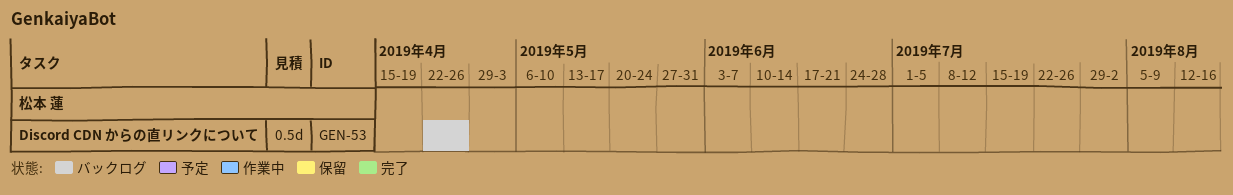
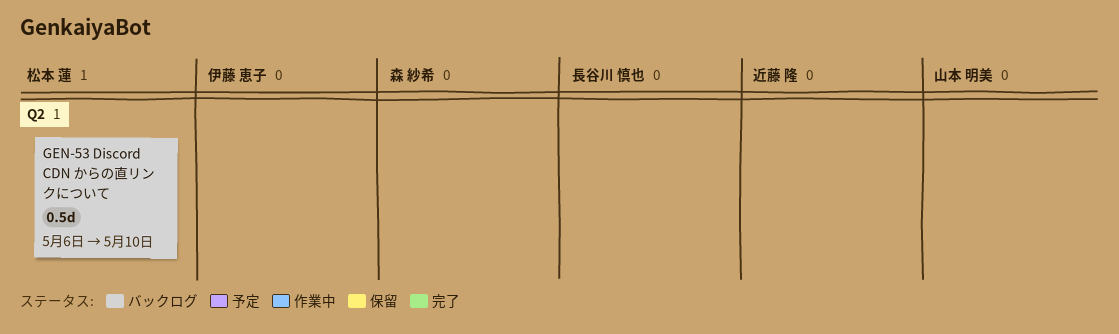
GEN-53, start: Apr 22 -> May 6
GEN-53, due: Apr 26 -> May 10

